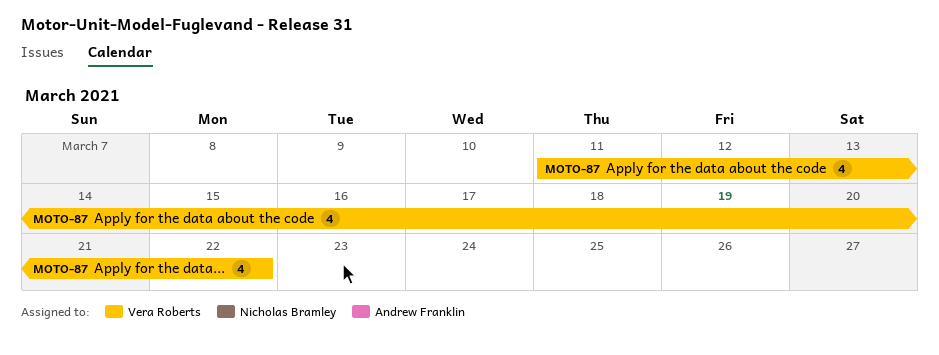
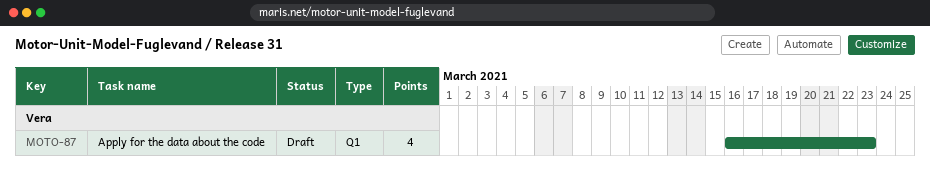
MOTO-87, start: Mar 11 -> Mar 16
MOTO-87, due: Mar 22 -> Mar 23

